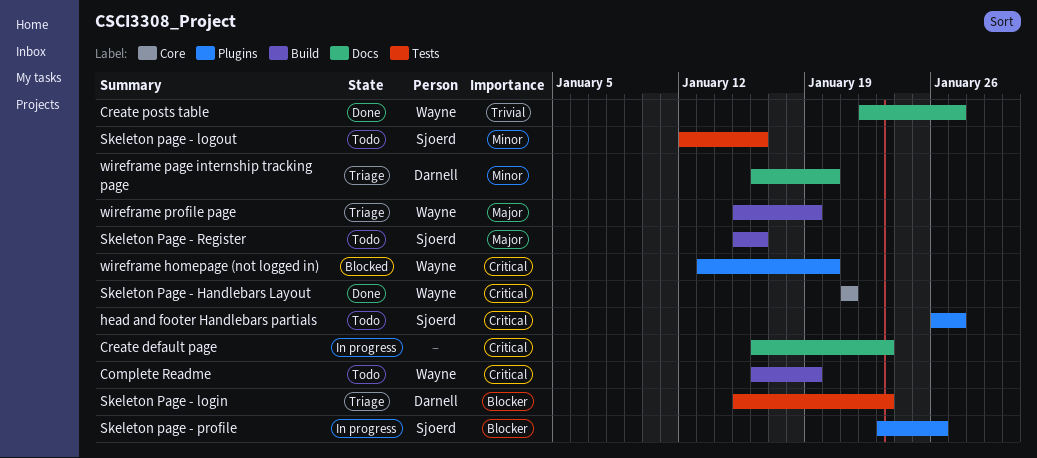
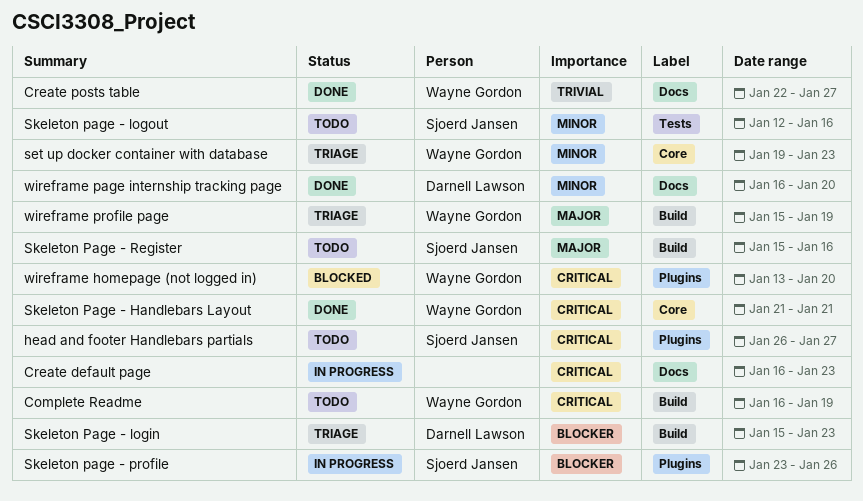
set up docker container with database: none -> present
Skeleton Page - login, label: Tests -> Build
wireframe page internship tracking page, status: Triage -> Done

